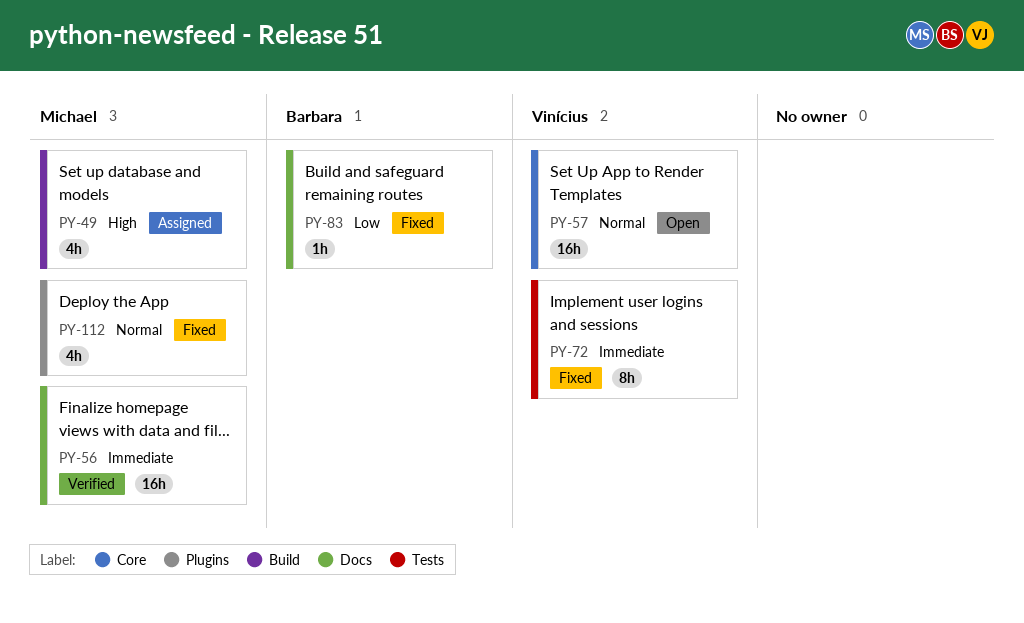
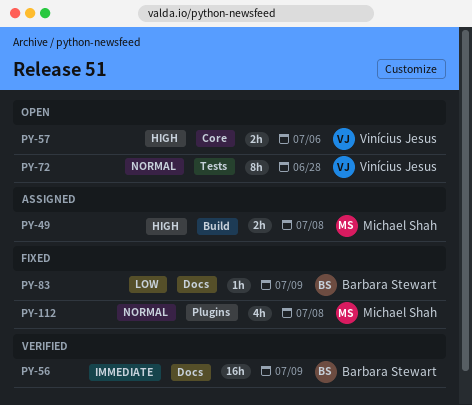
PY-49, estimate: 4h -> 2h
PY-56, owner: Michael Shah -> Barbara Stewart
PY-57, priority: Normal -> High
PY-57, estimate: 16h -> 2h
PY-72, status: Fixed -> Open
PY-72, priority: Immediate -> Normal

